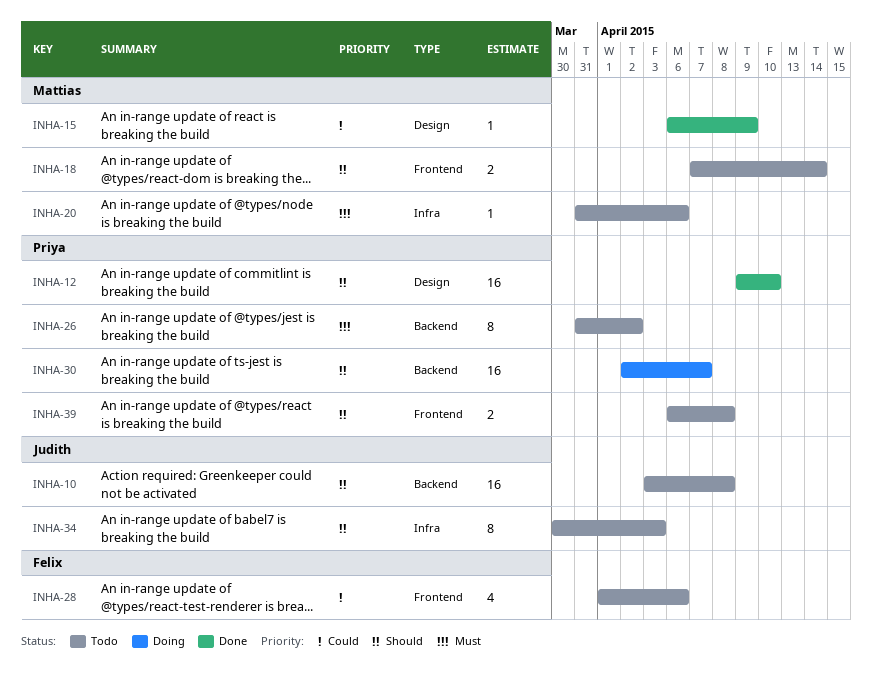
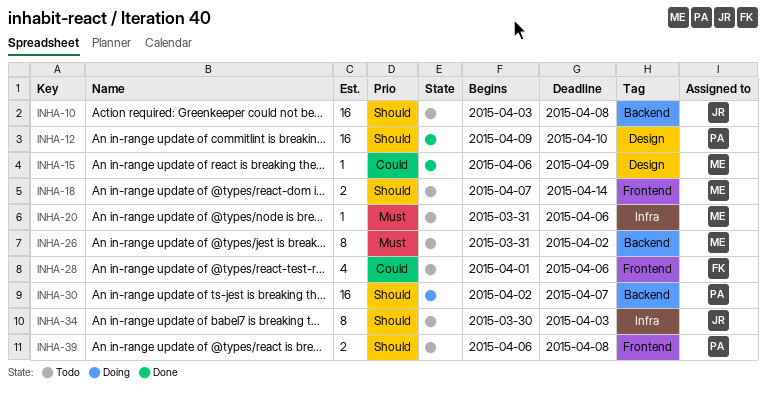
INHA-26, owner: Priya -> Mattias

